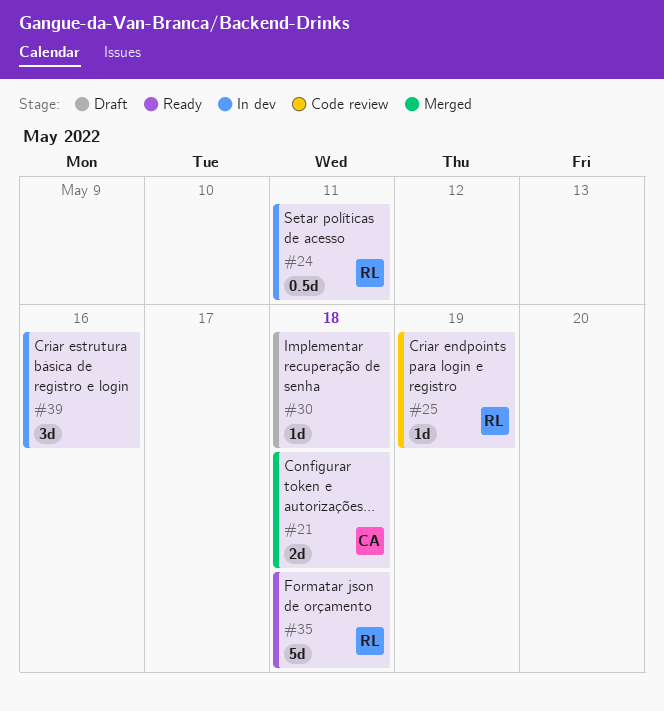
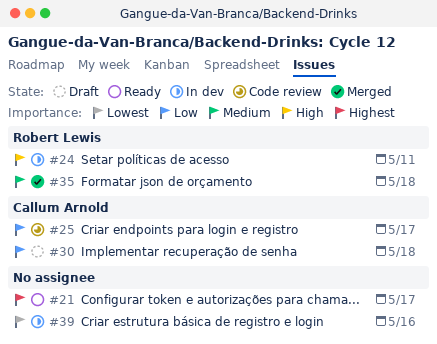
#21, status: Merged -> Ready
#21, owner: Callum Arnold -> none
#21, due: May 18 -> May 17
#25, owner: Robert Lewis -> Callum Arnold
#25, due: May 19 -> May 17
#30, owner: none -> Callum Arnold
#35, status: Ready -> Merged

